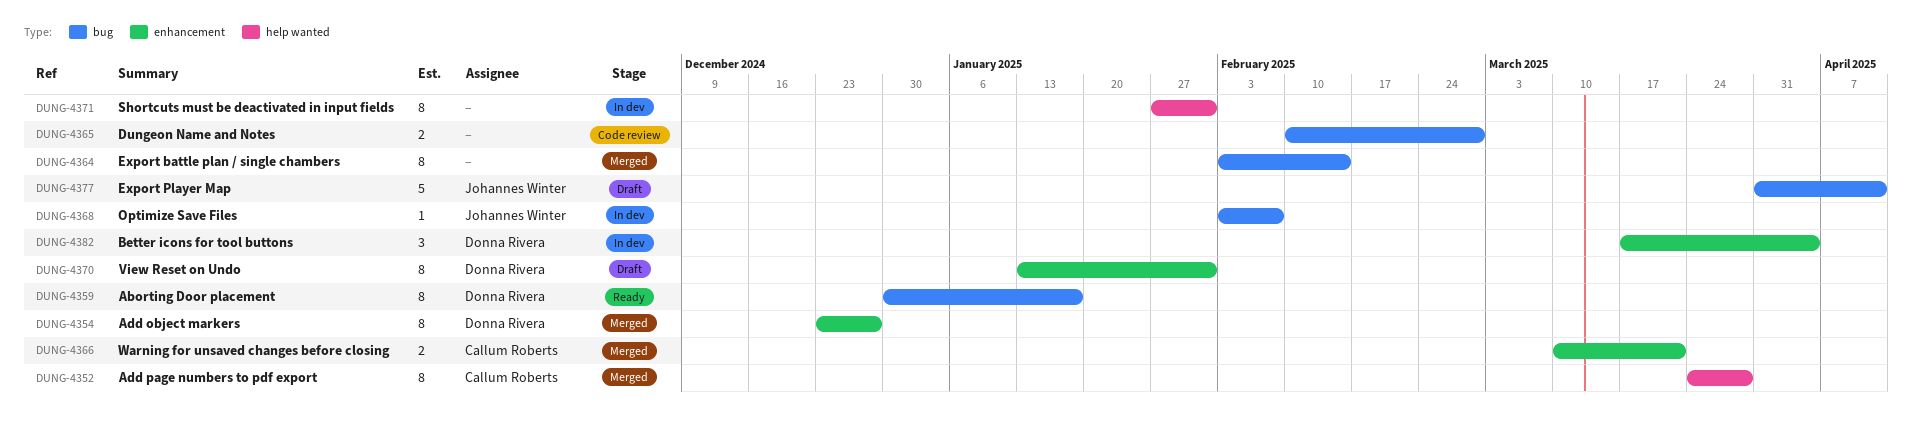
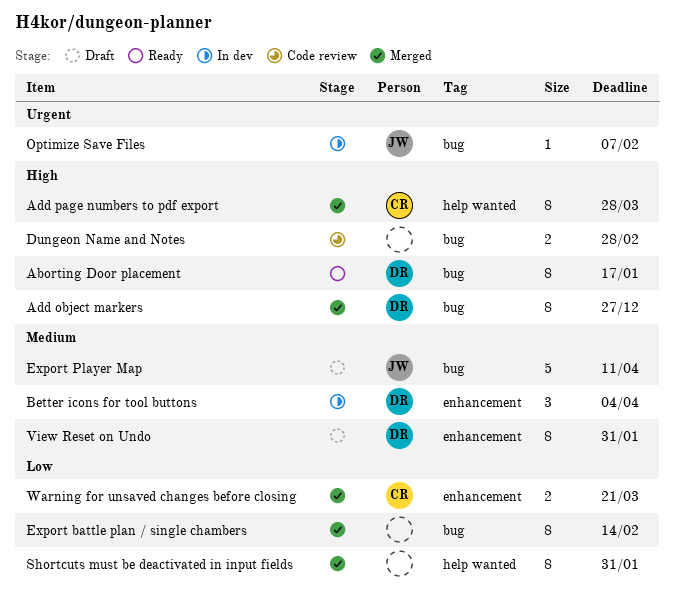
Add object markers, label: enhancement -> bug
Shortcuts must be deactivated in input fields, status: In dev -> Merged

